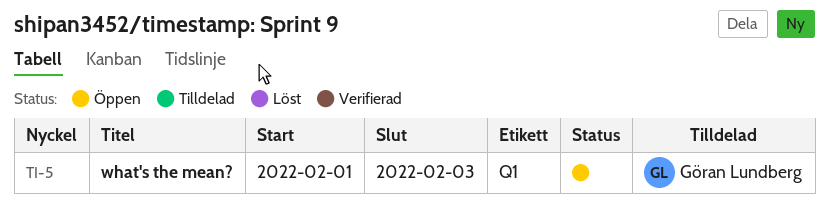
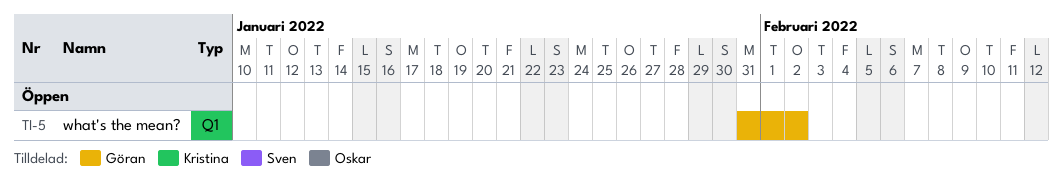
TI-5, start: Feb 1 -> Jan 31
TI-5, due: Feb 3 -> Feb 2

